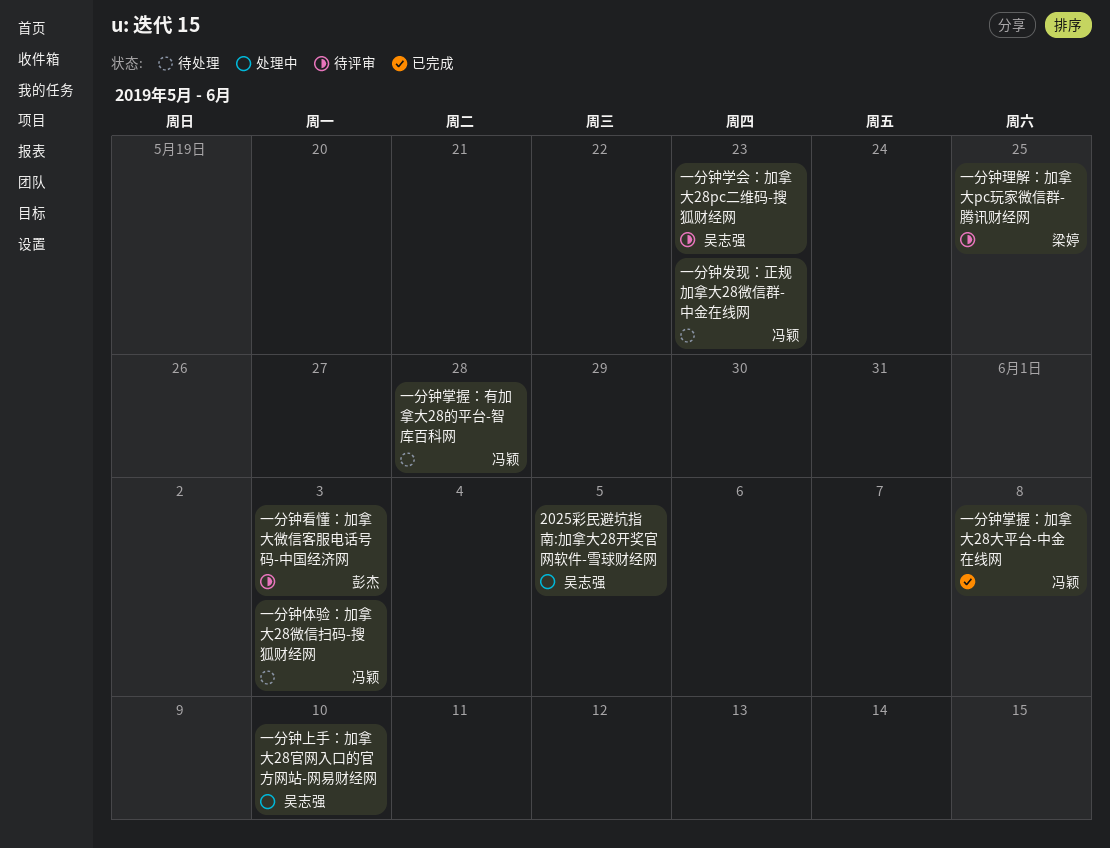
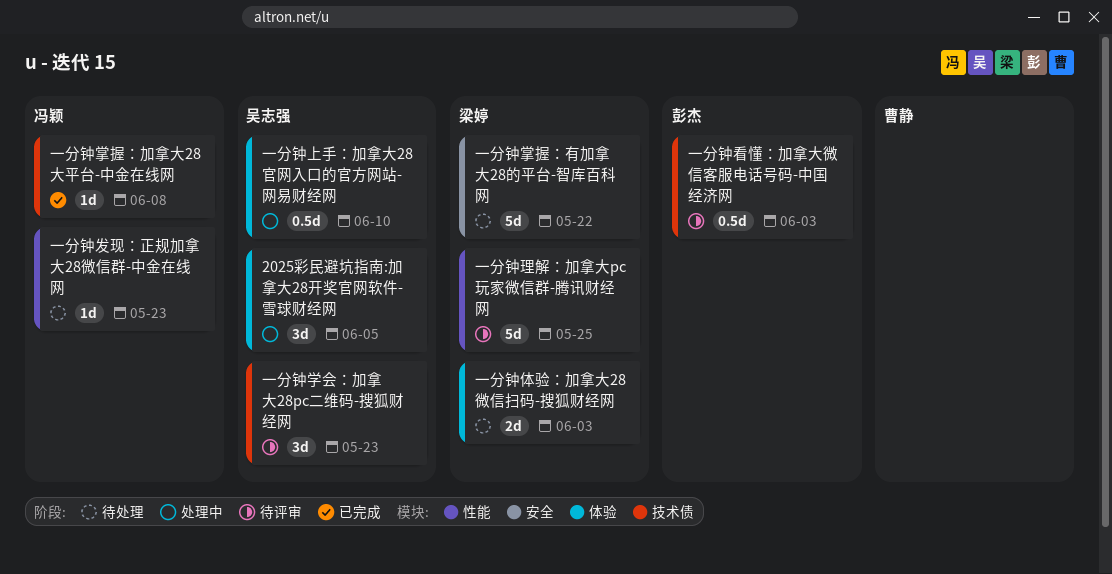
一分钟体验：加拿大28微信扫码-搜狐财经网, owner: 冯颖 -> 梁婷
一分钟掌握：有加拿大28的平台-智库百科网, owner: 冯颖 -> 梁婷
一分钟掌握：有加拿大28的平台-智库百科网, due: May 28 -> May 22

